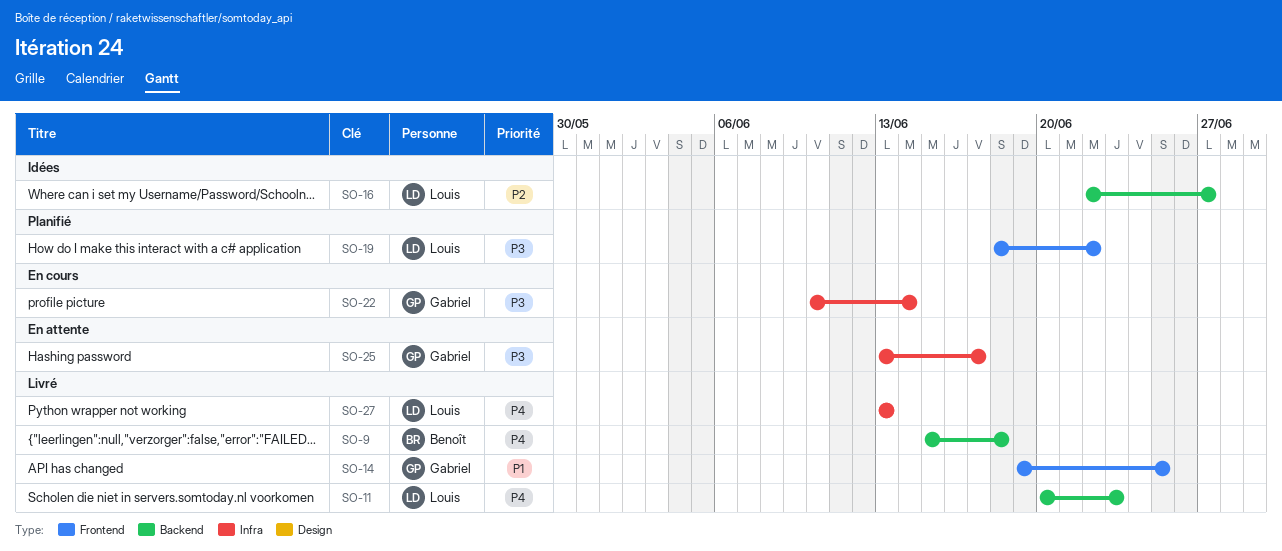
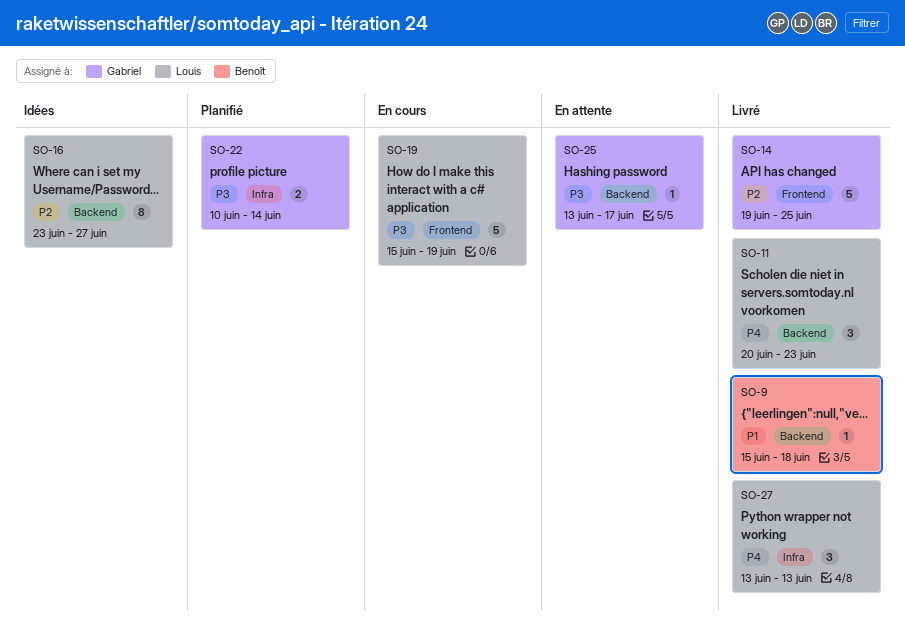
SO-9, priority: P4 -> P1
SO-14, priority: P1 -> P2
SO-16, start: Jun 22 -> Jun 23
SO-19, status: Planifié -> En cours
SO-19, start: Jun 18 -> Jun 15
SO-19, due: Jun 22 -> Jun 19
SO-22, status: En cours -> Planifié
SO-25, label: Infra -> Backend

